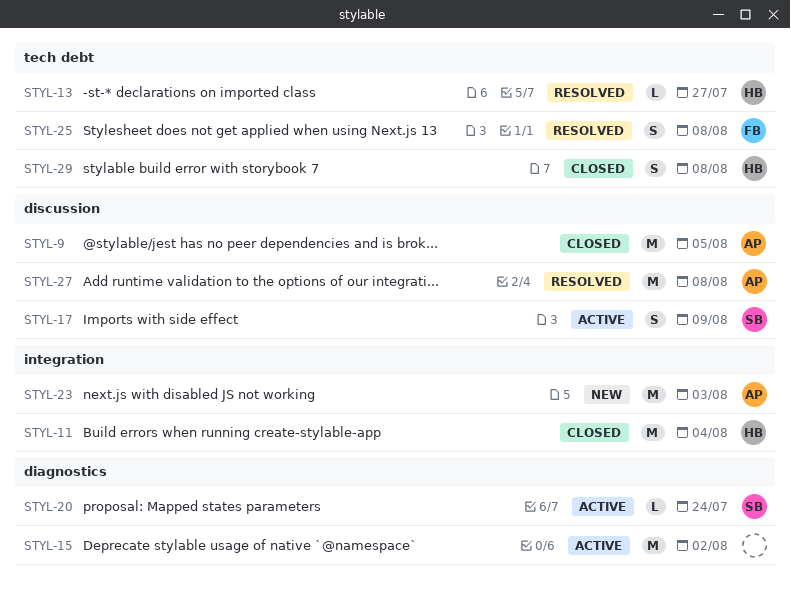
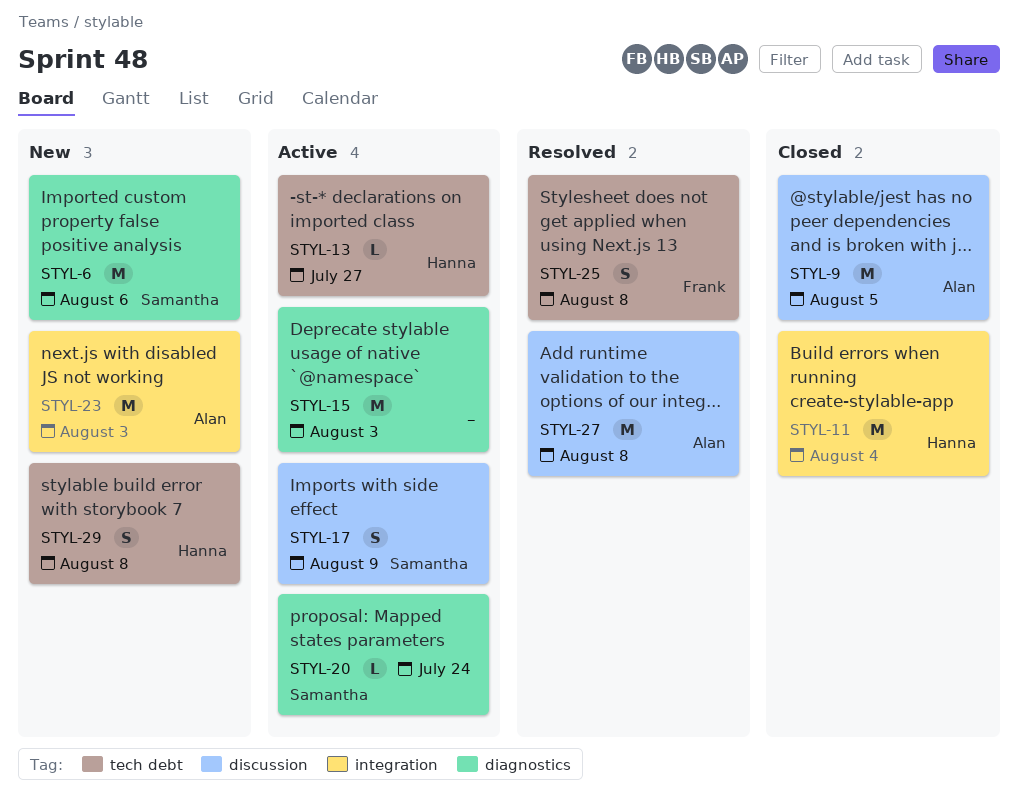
STYL-6: none -> present
STYL-13, status: Resolved -> Active
STYL-15, due: Aug 2 -> Aug 3
STYL-29, status: Closed -> New

